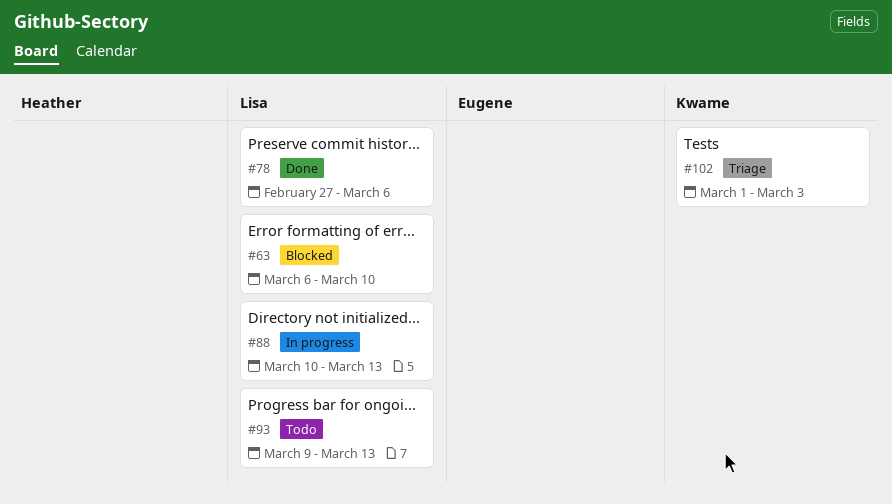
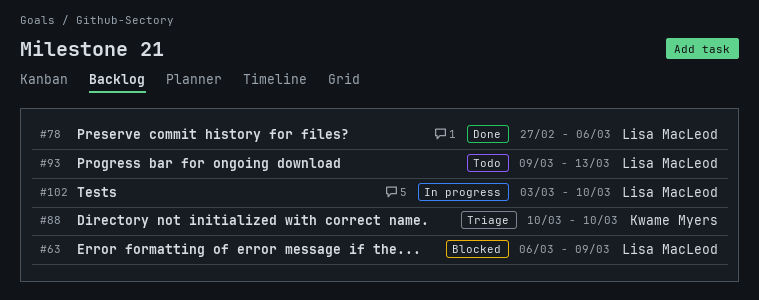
#63, due: Mar 10 -> Mar 9
#88, status: In progress -> Triage
#88, owner: Lisa MacLeod -> Kwame Myers
#88, due: Mar 13 -> Mar 10
#102, status: Triage -> In progress
#102, owner: Kwame Myers -> Lisa MacLeod
#102, start: Mar 1 -> Mar 3
#102, due: Mar 3 -> Mar 10

